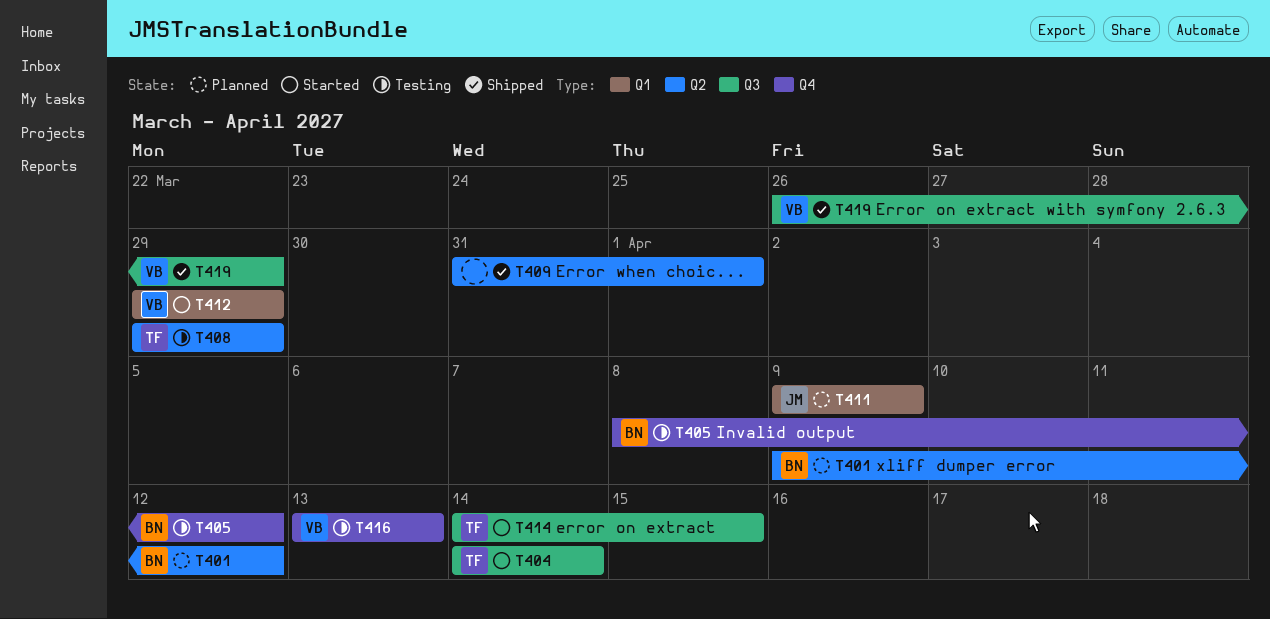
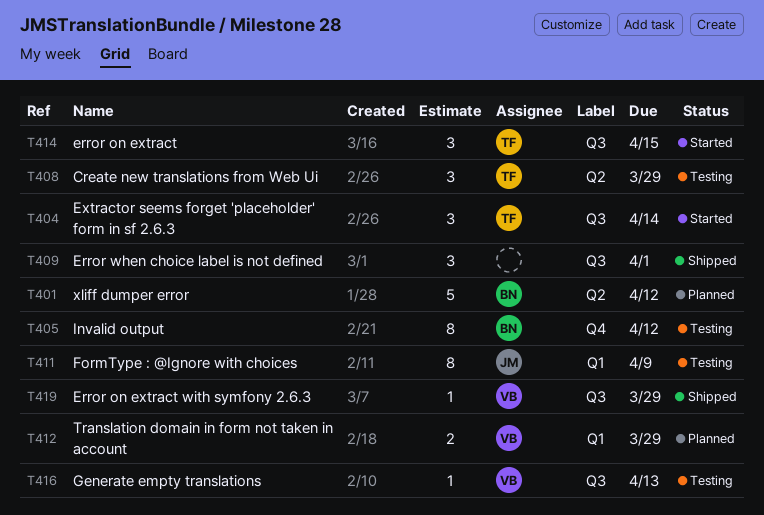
T409, label: Q2 -> Q3
T411, status: Planned -> Testing
T412, status: Started -> Planned
T416, label: Q4 -> Q3

